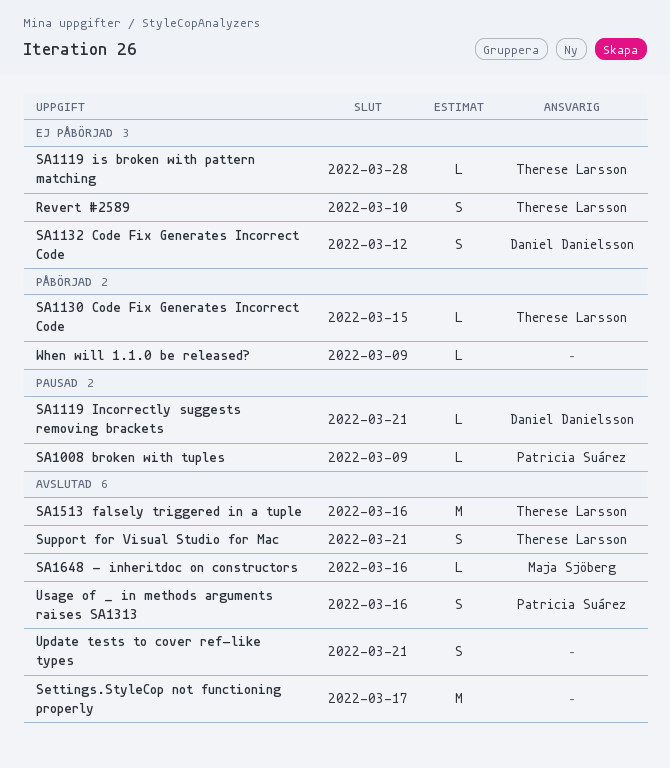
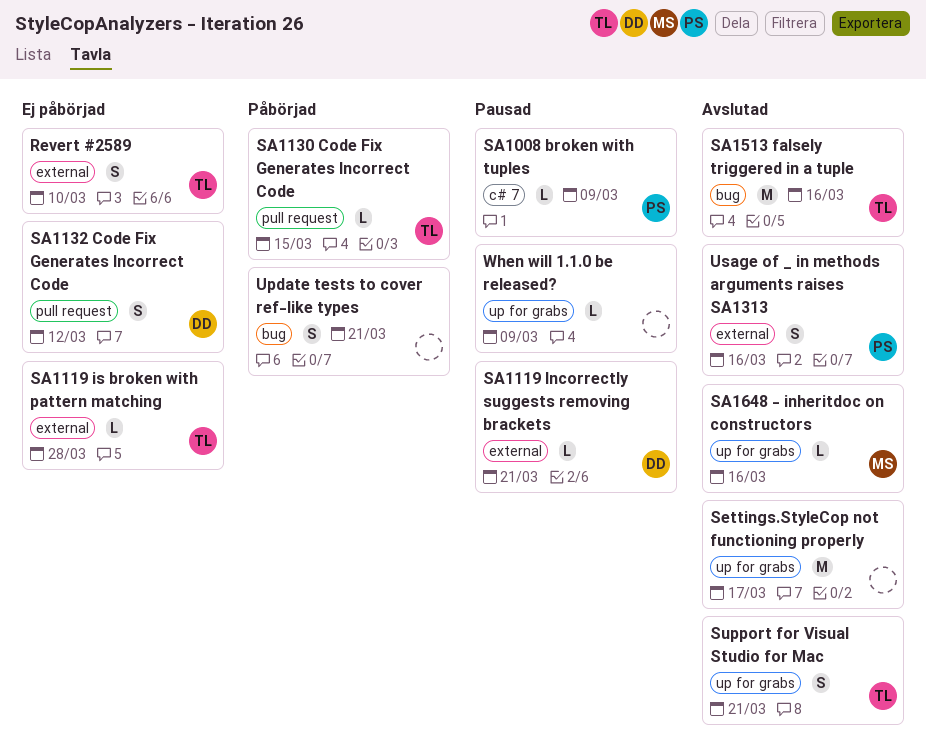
Update tests to cover ref-like types, status: Avslutad -> Påbörjad
When will 1.1.0 be released?, status: Påbörjad -> Pausad

